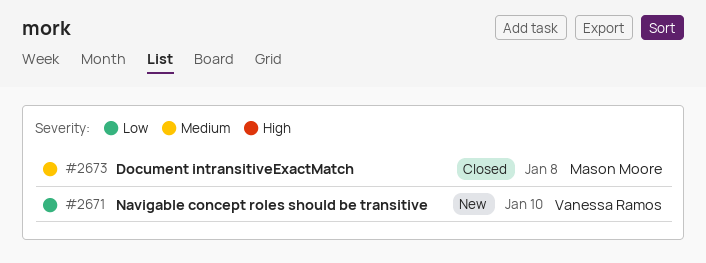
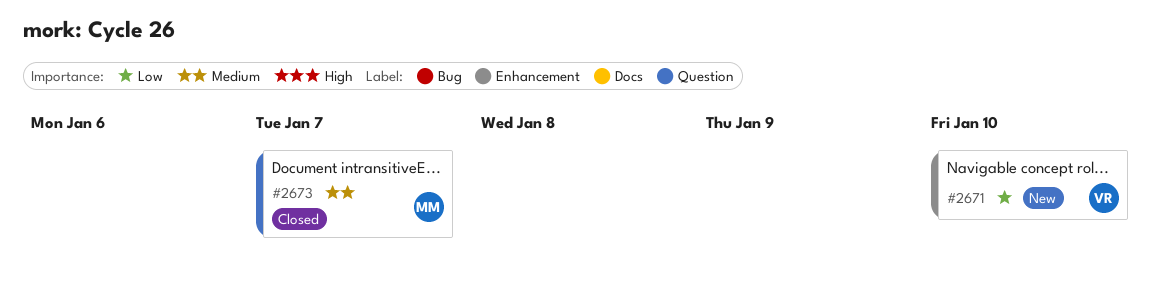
#2673, due: Jan 8 -> Jan 7

